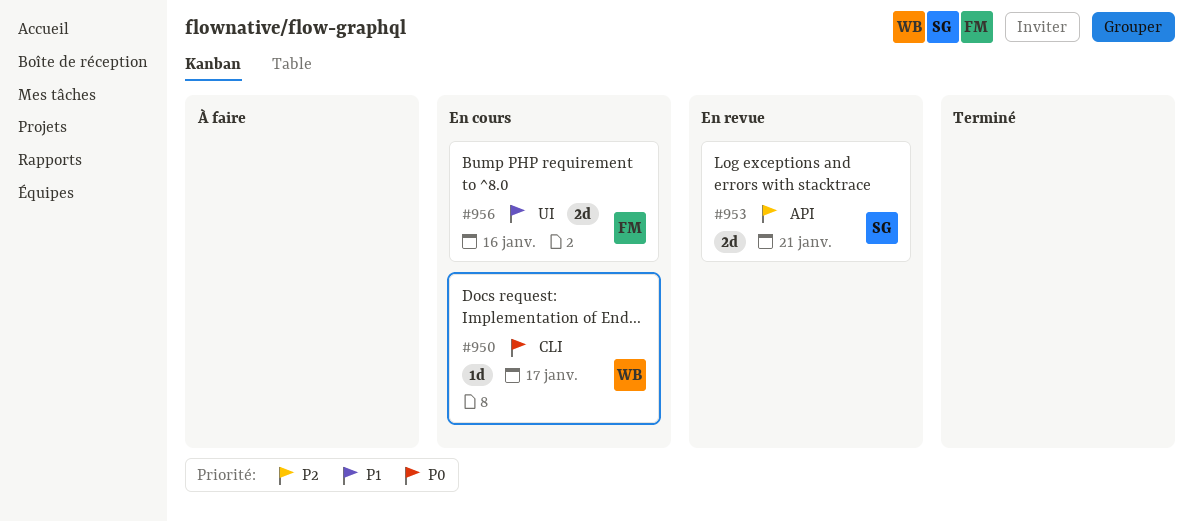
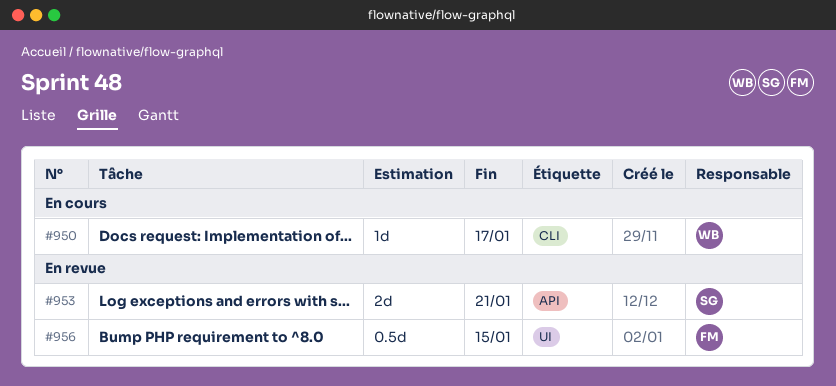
#956, status: En cours -> En revue
#956, estimate: 2d -> 0.5d
#956, due: Jan 16 -> Jan 15

